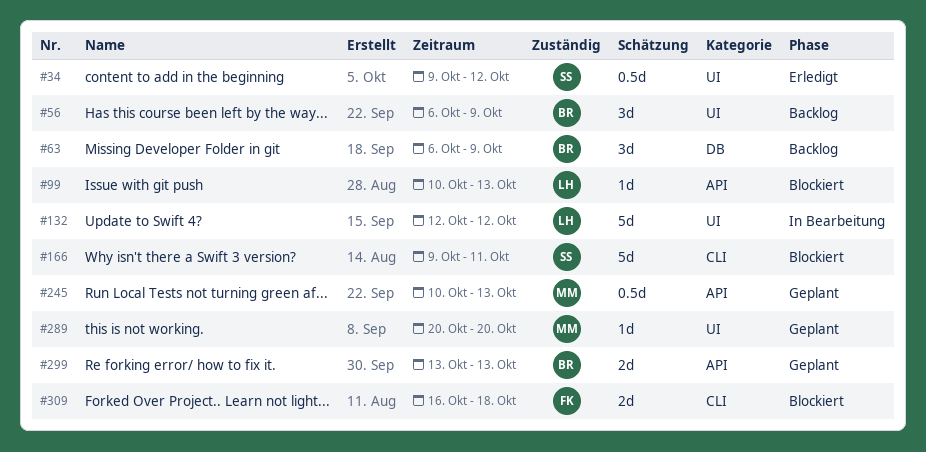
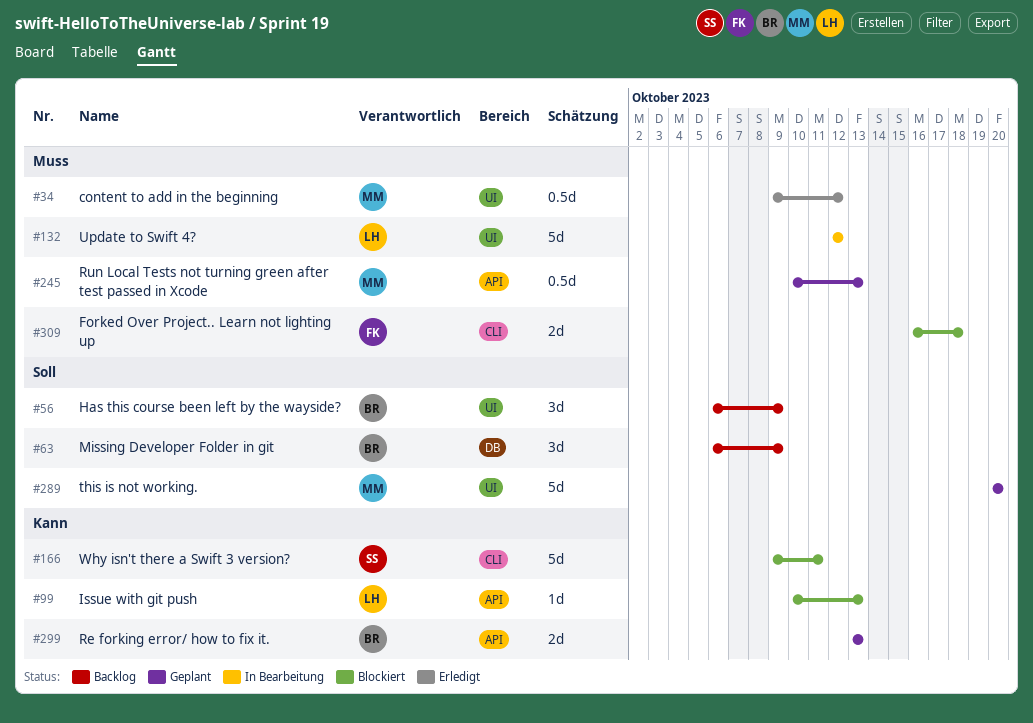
#34, owner: SS -> MM
#289, estimate: 1d -> 5d

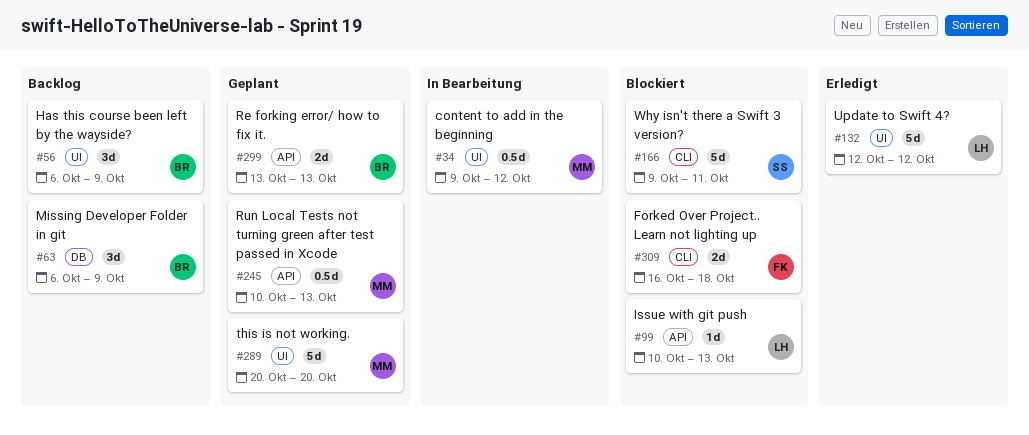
#34, status: Erledigt -> In Bearbeitung
#132, status: In Bearbeitung -> Erledigt

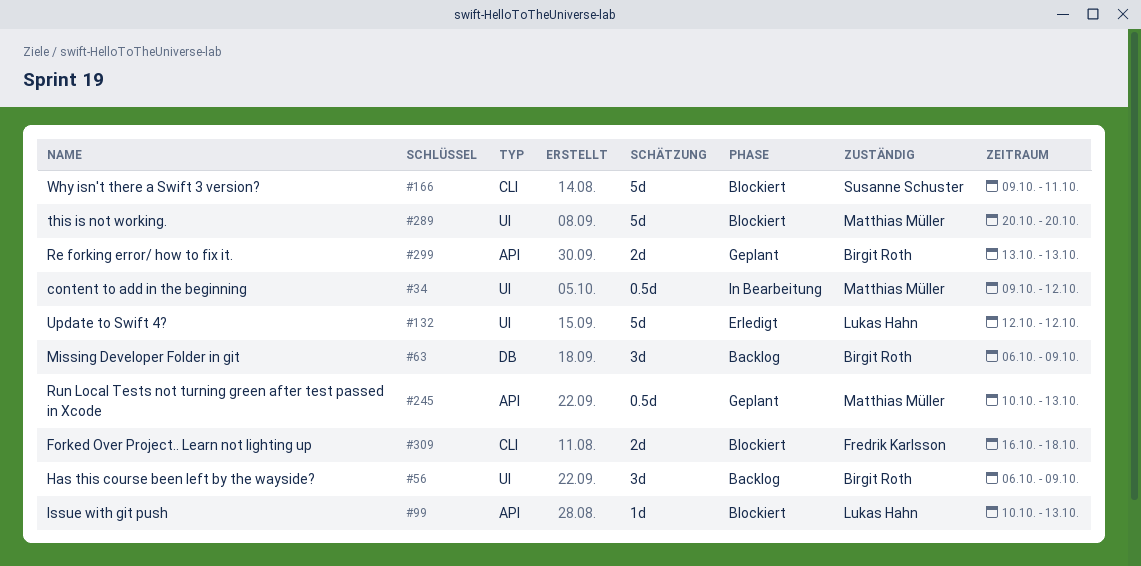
#289, status: Geplant -> Blockiert

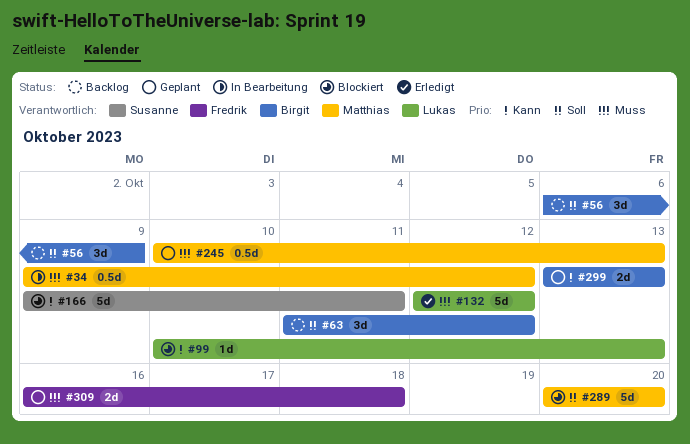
#63, start: Oct 6 -> Oct 11
#63, due: Oct 9 -> Oct 12
#309, status: Blockiert -> Geplant

